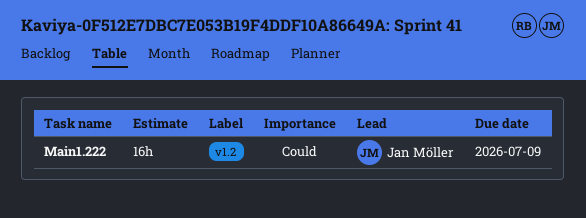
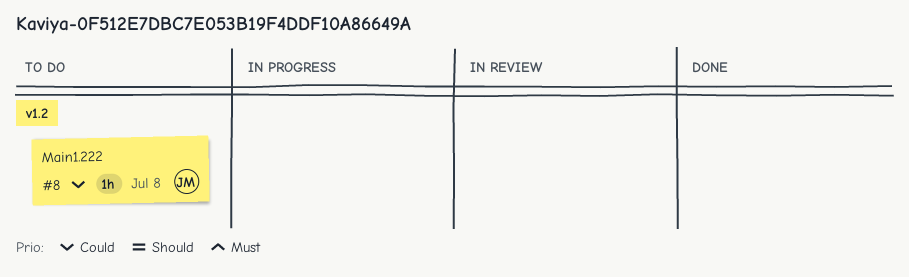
Main1.222, estimate: 16h -> 1h
Main1.222, due: Jul 9 -> Jul 8

